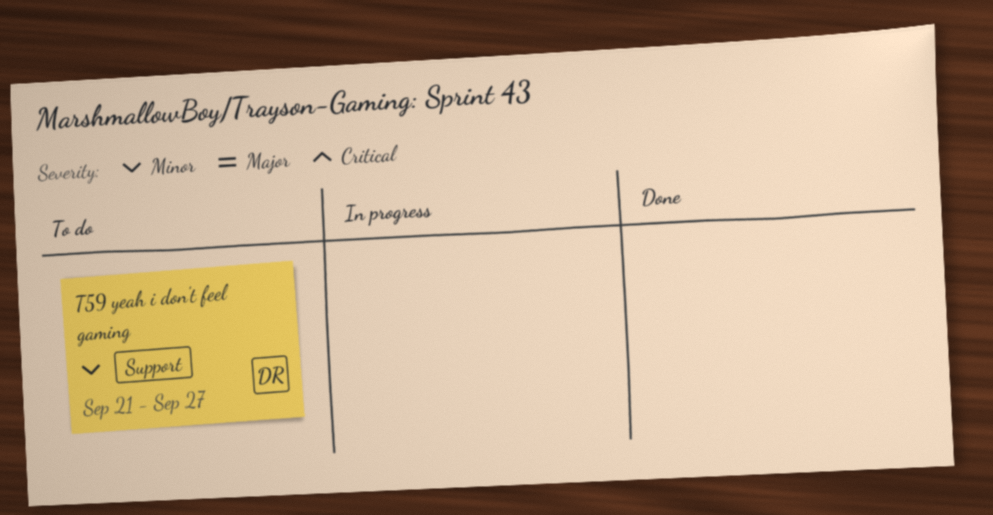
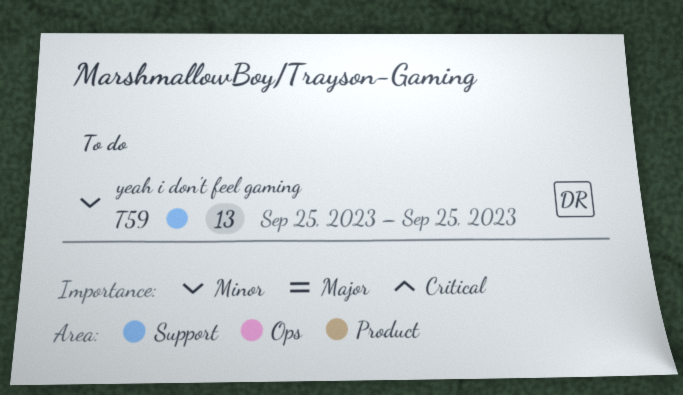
T59, start: Sep 21 -> Sep 25
T59, due: Sep 27 -> Sep 25

